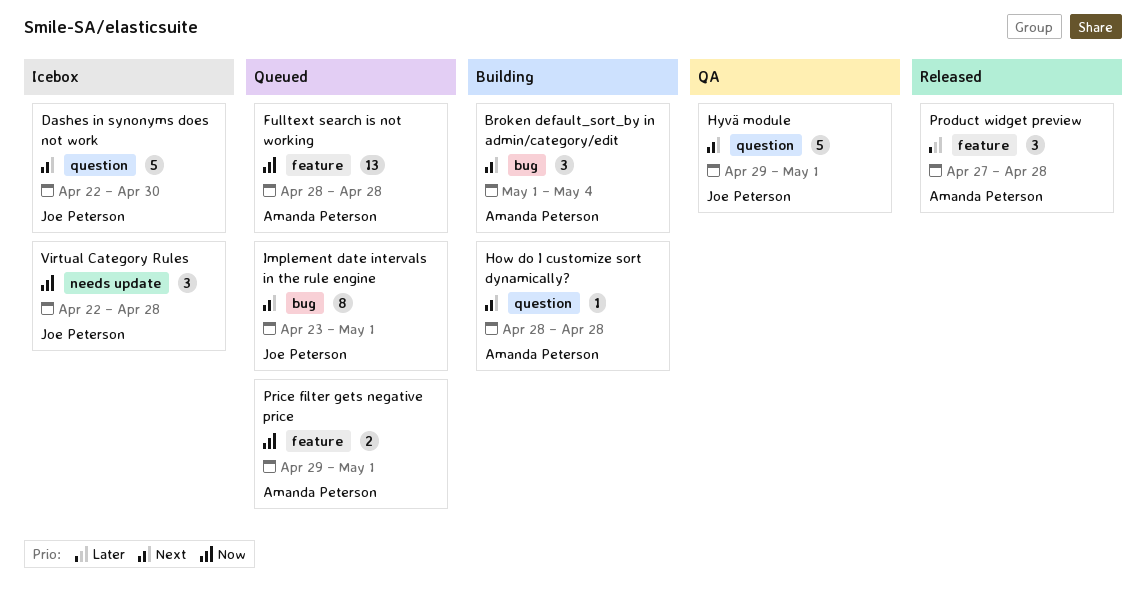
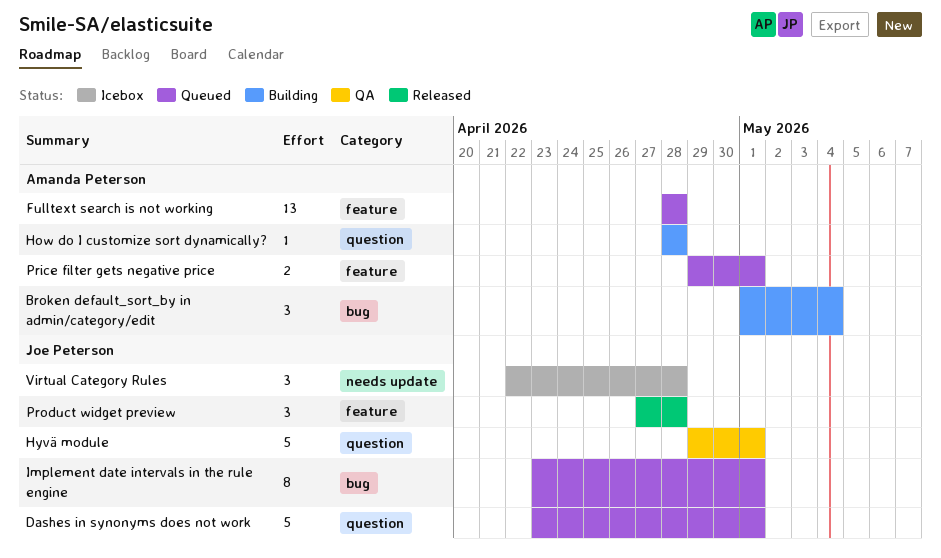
Dashes in synonyms does not work, status: Icebox -> Queued
Dashes in synonyms does not work, start: Apr 22 -> Apr 23
Dashes in synonyms does not work, due: Apr 30 -> May 1
Product widget preview, owner: Amanda Peterson -> Joe Peterson

